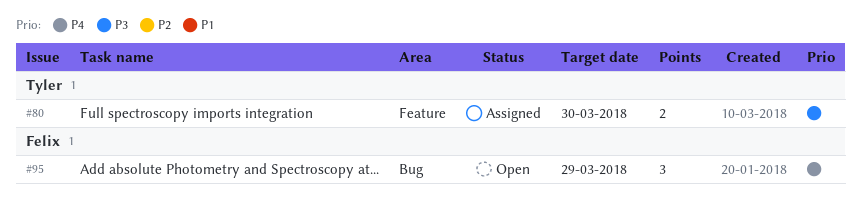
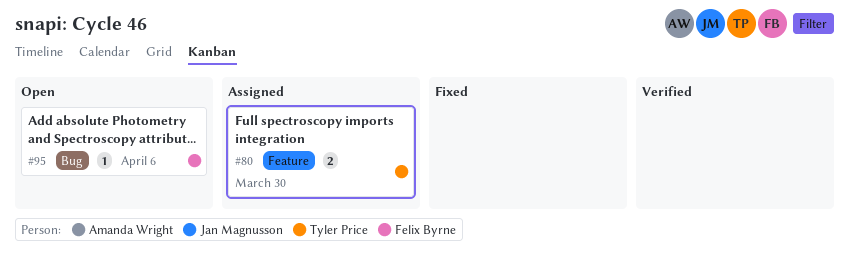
#95, estimate: 3 -> 1
#95, due: Mar 29 -> Apr 6

